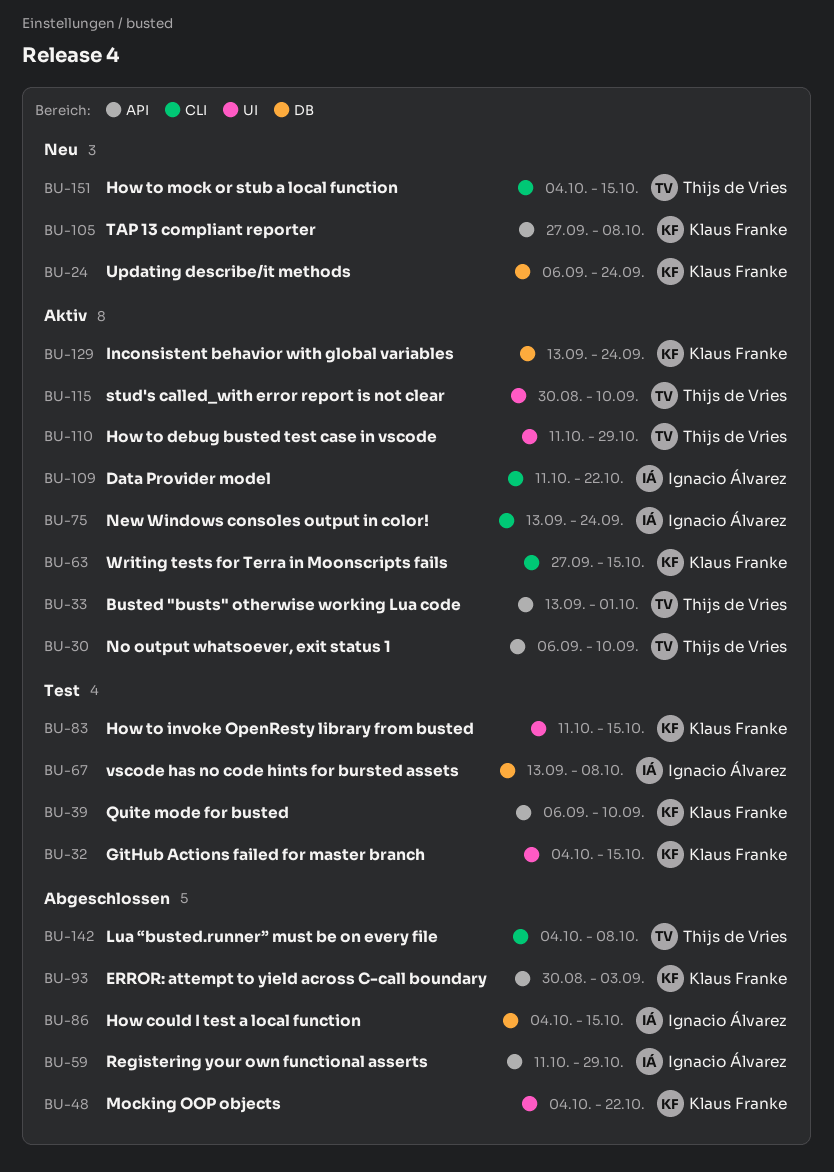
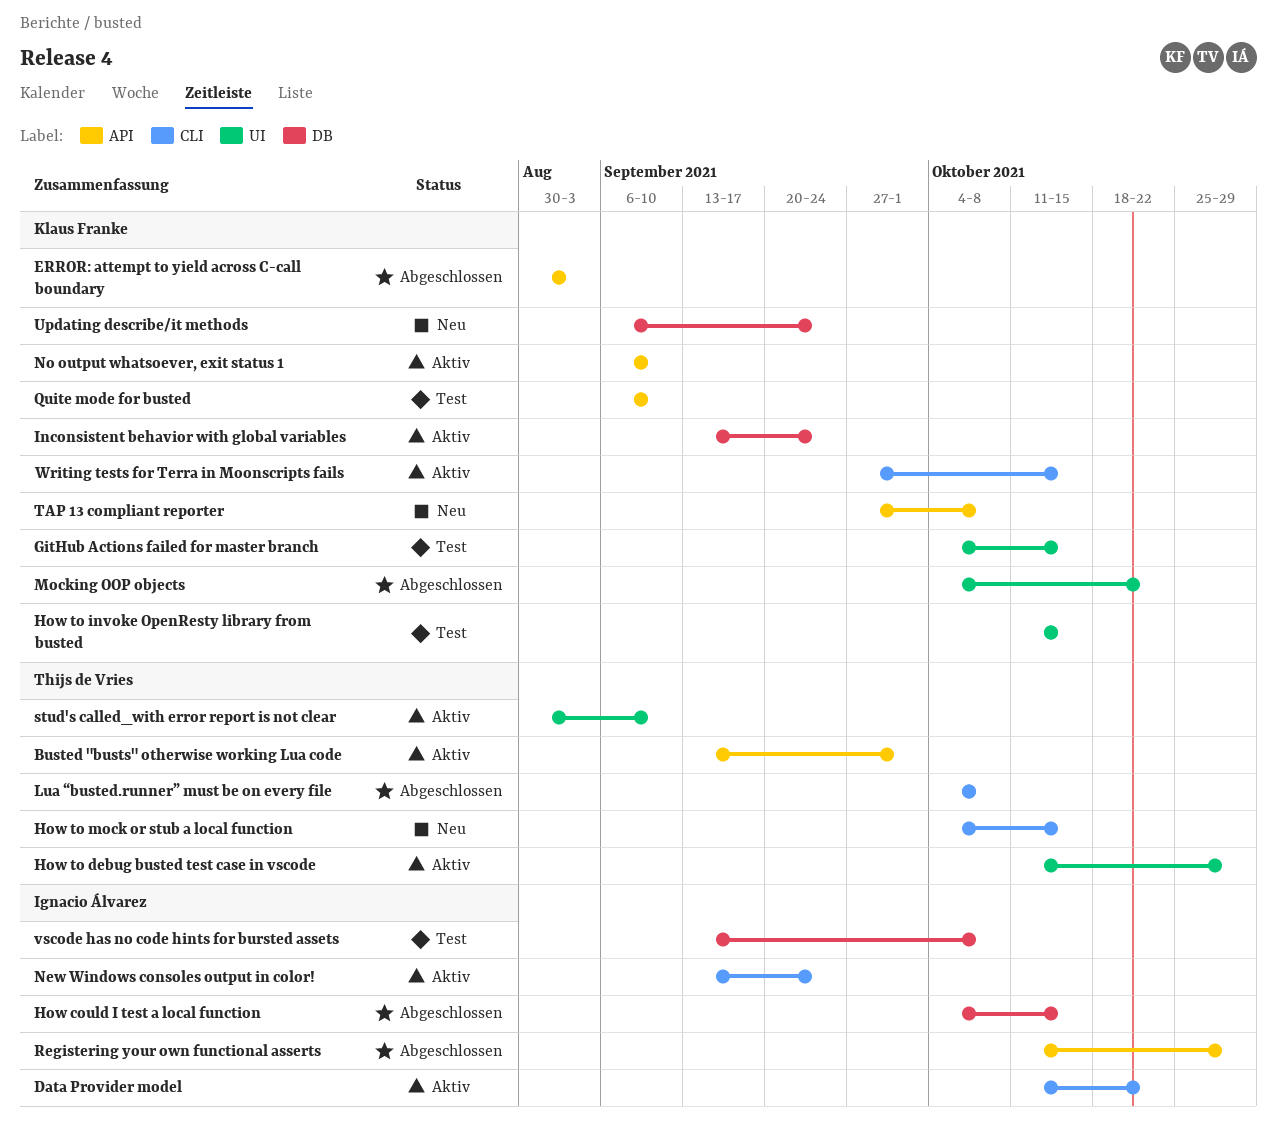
No output whatsoever, exit status 1, owner: Thijs de Vries -> Klaus Franke

